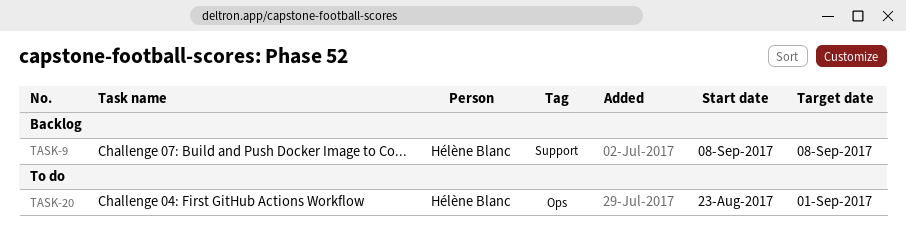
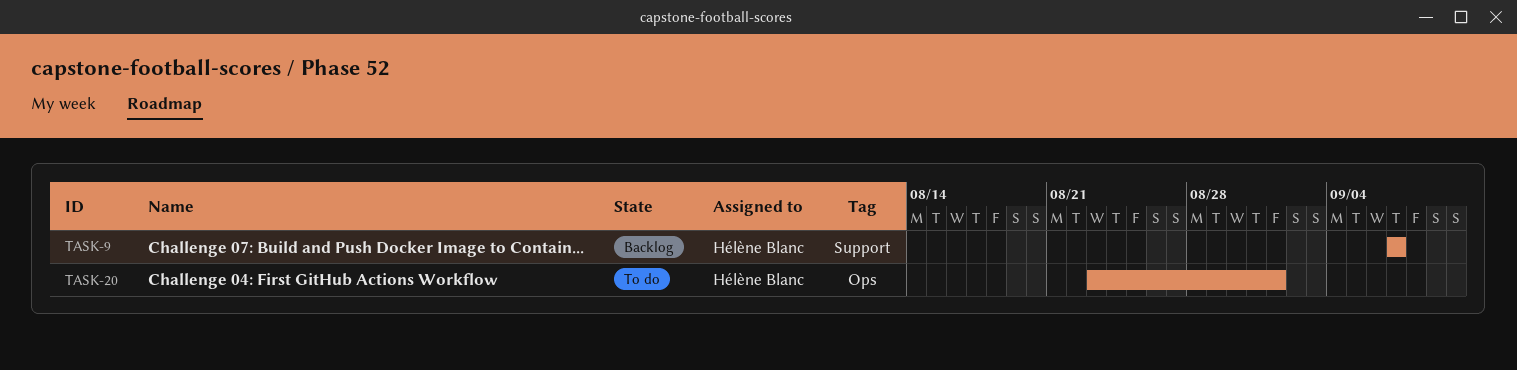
TASK-9, start: Sep 8 -> Sep 7
TASK-9, due: Sep 8 -> Sep 7

